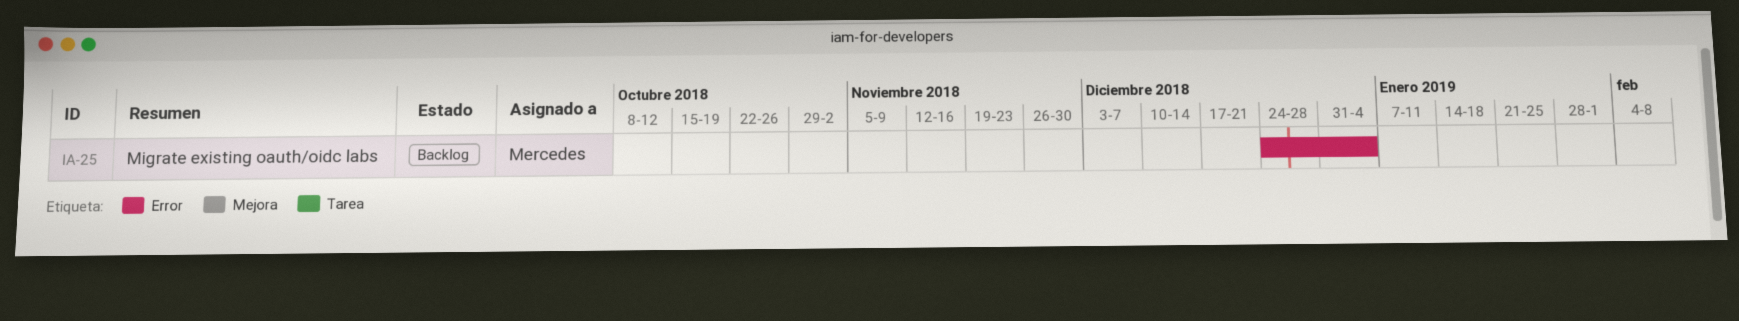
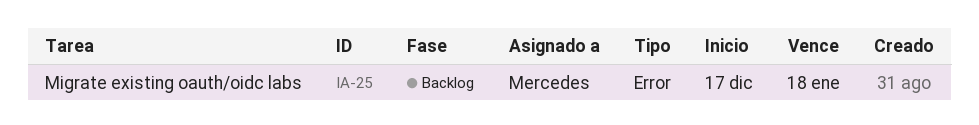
IA-25, start: Dec 24 -> Dec 17
IA-25, due: Jan 4 -> Jan 18

